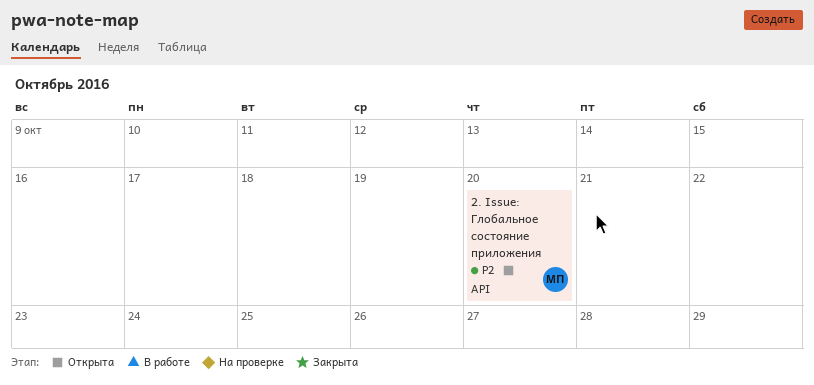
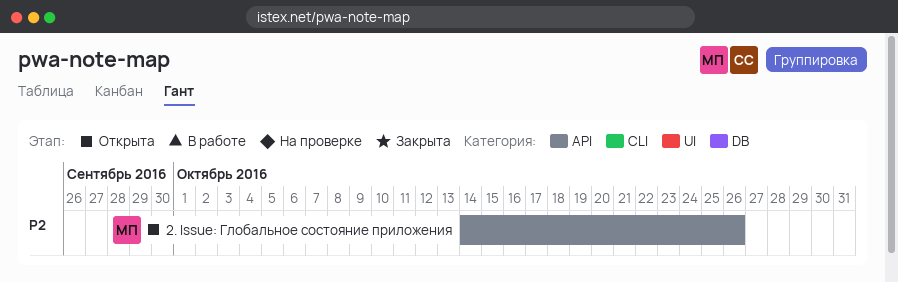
2. Issue: Глобальное состояние приложения, due: Oct 20 -> Oct 26

